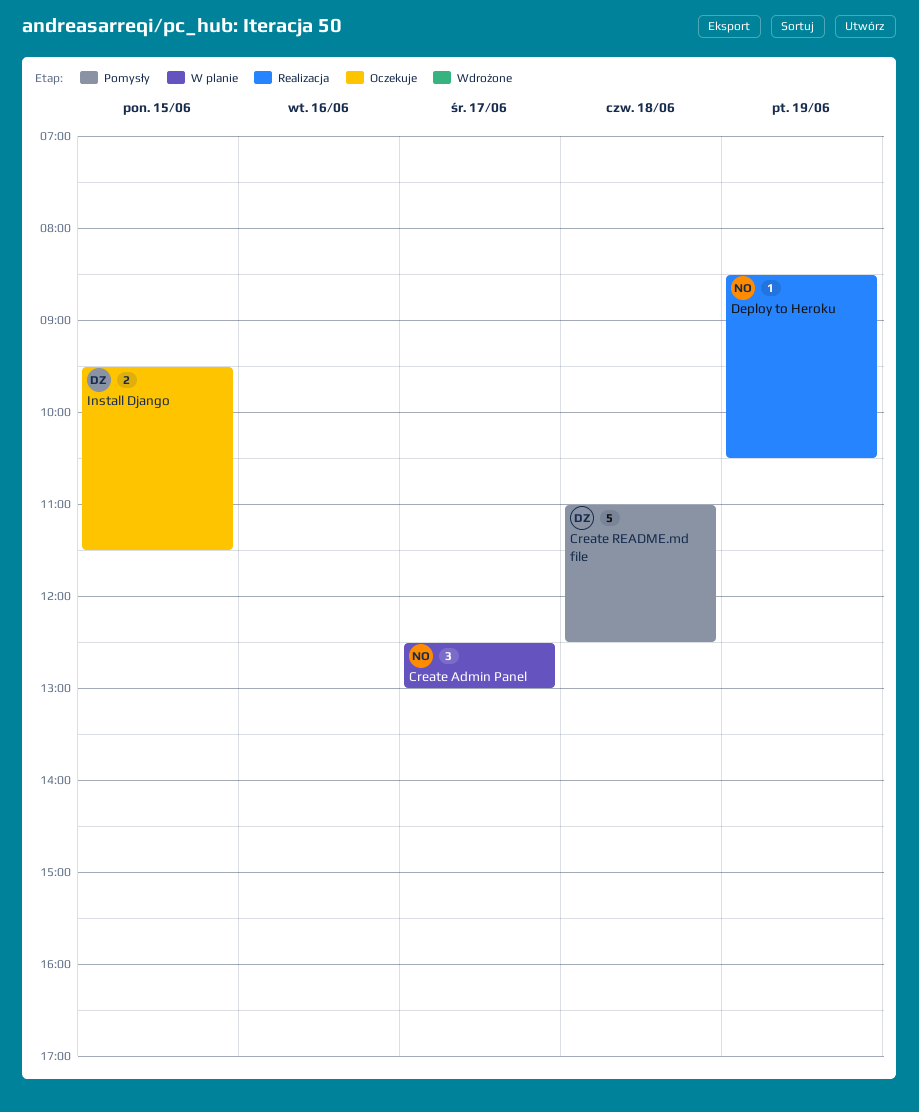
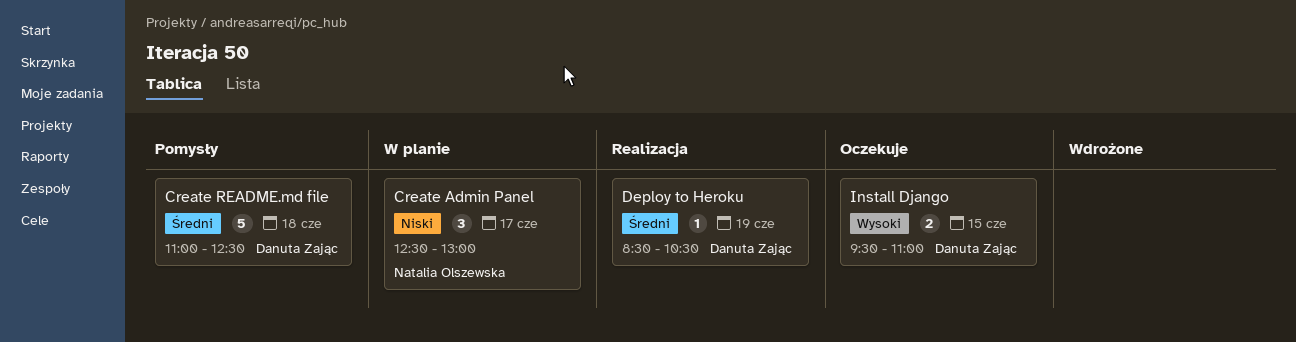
Deploy to Heroku, owner: Natalia Olszewska -> Danuta Zając
Install Django, ends: 11:30 -> 11:00

